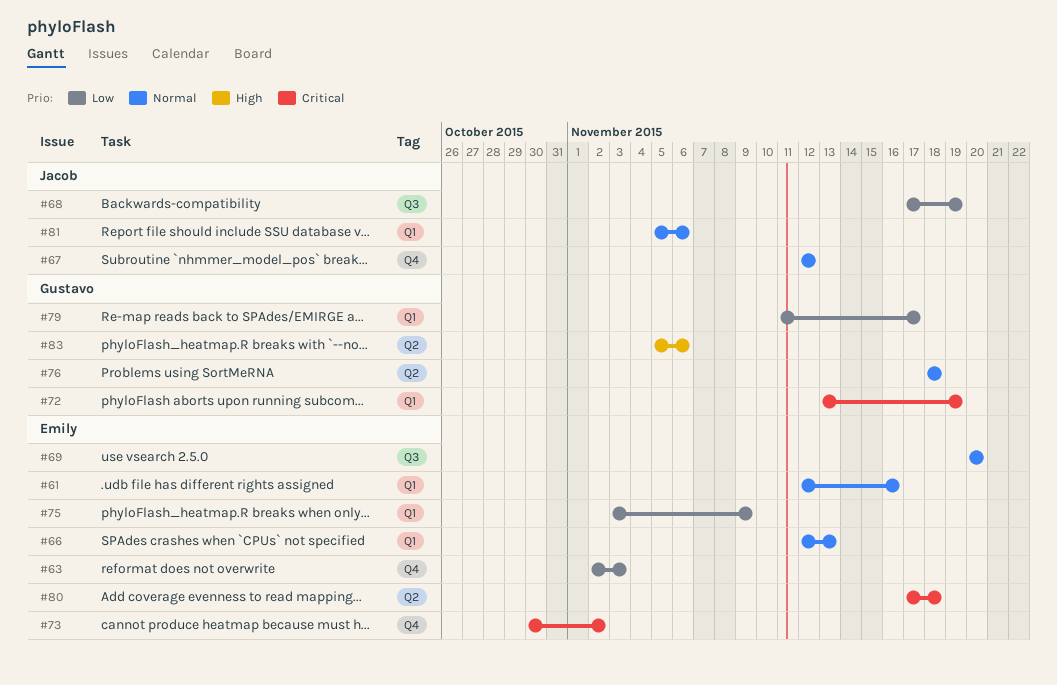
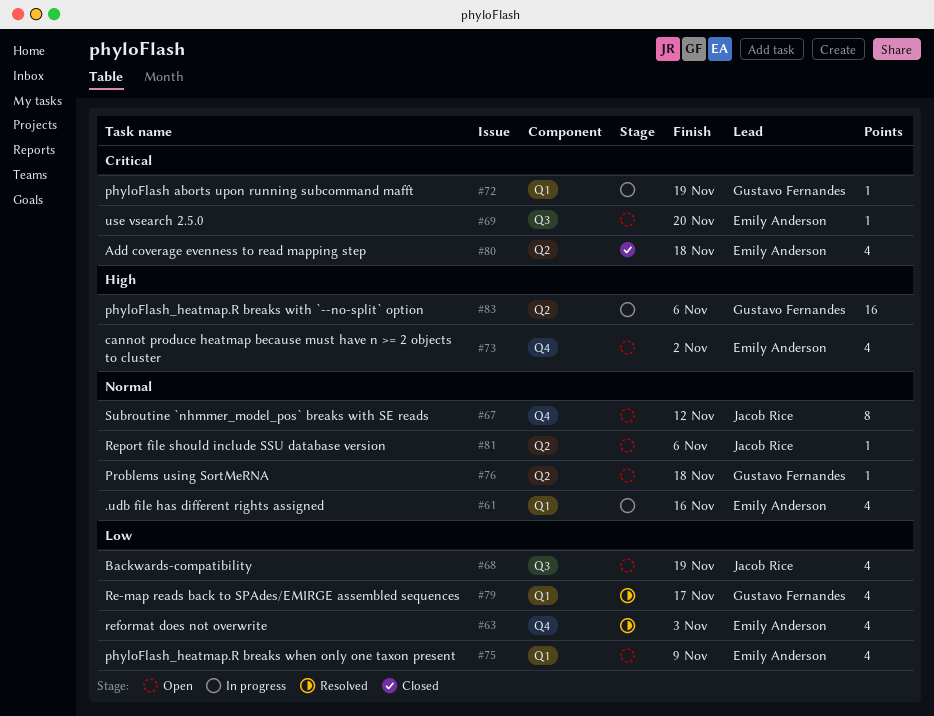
#66: present -> none
#69, priority: Normal -> Critical
#73, priority: Critical -> High
#81, label: Q1 -> Q2

